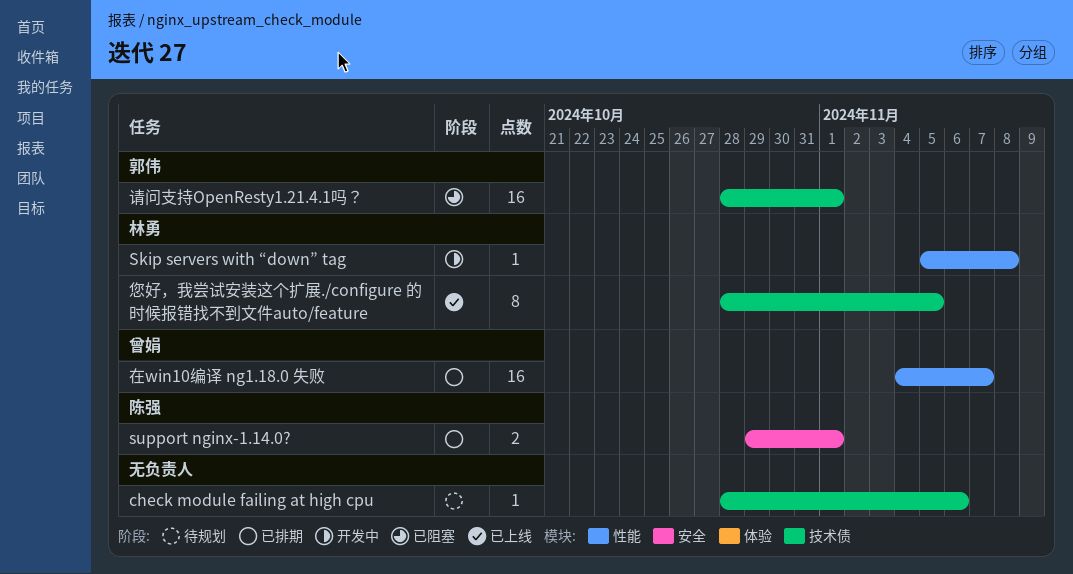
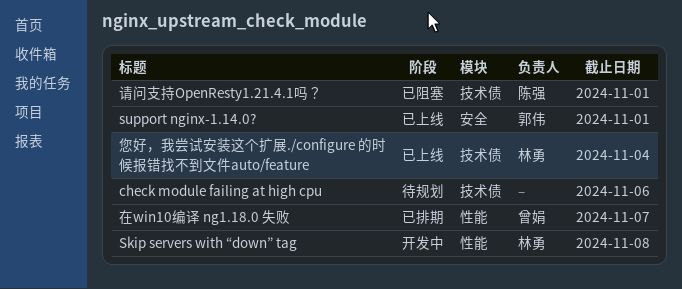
support nginx-1.14.0?, status: 已排期 -> 已上线
support nginx-1.14.0?, owner: 陈强 -> 郭伟
您好，我尝试安装这个扩展./configure 的时候报错找不到文件auto/feature, due: Nov 5 -> Nov 4
请问支持OpenResty1.21.4.1吗？, owner: 郭伟 -> 陈强

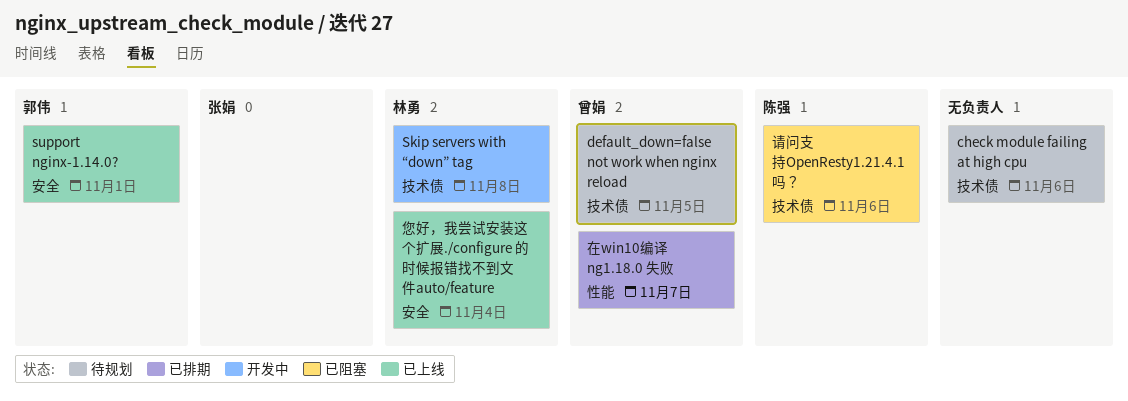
default_down=false not work when nginx reload: none -> present
Skip servers with “down” tag, label: 性能 -> 技术债
您好，我尝试安装这个扩展./configure 的时候报错找不到文件auto/feature, label: 技术债 -> 安全
请问支持OpenResty1.21.4.1吗？, due: Nov 1 -> Nov 6

